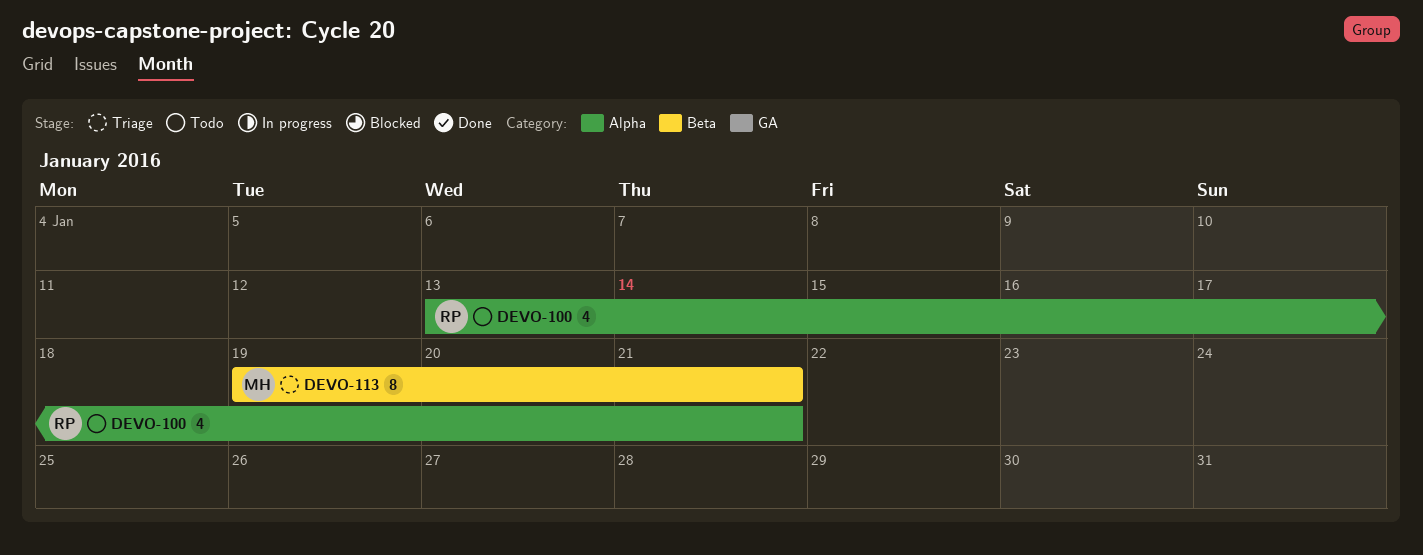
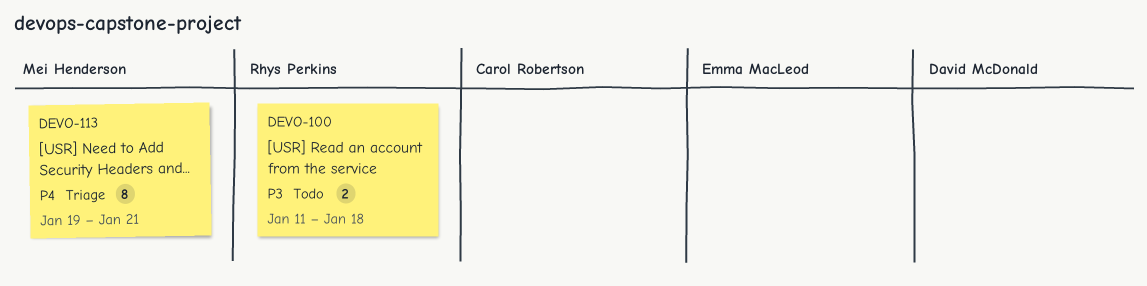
DEVO-100, estimate: 4 -> 2
DEVO-100, start: Jan 13 -> Jan 11
DEVO-100, due: Jan 21 -> Jan 18

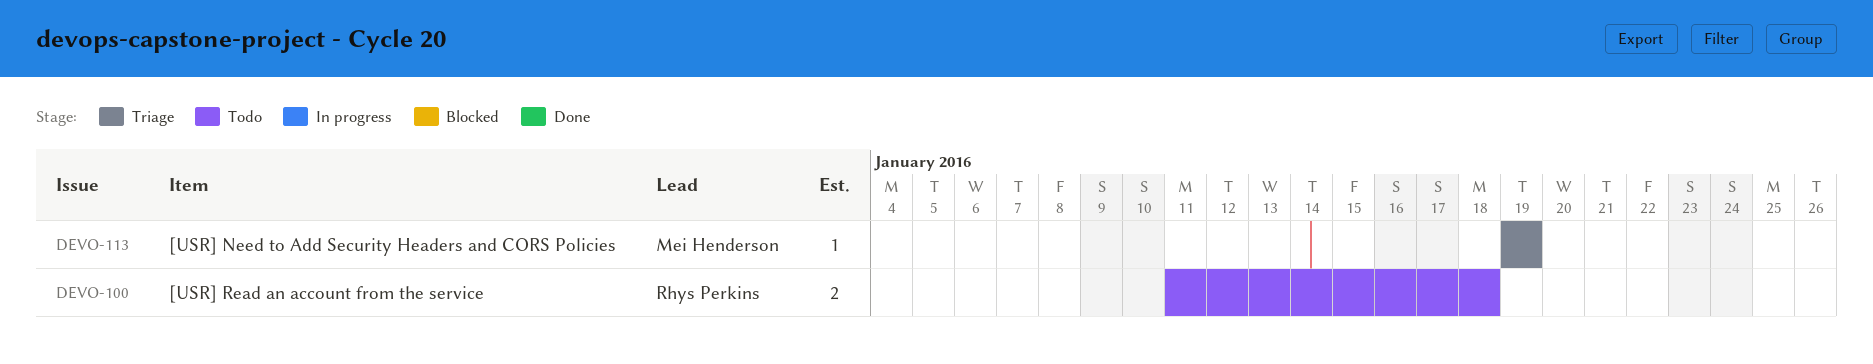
DEVO-113, estimate: 8 -> 1
DEVO-113, due: Jan 21 -> Jan 19

